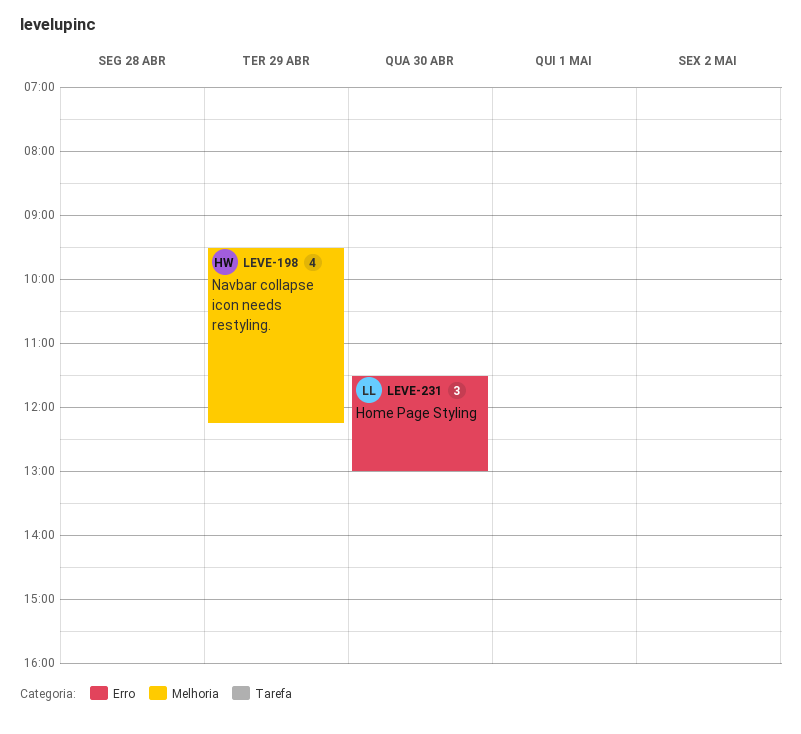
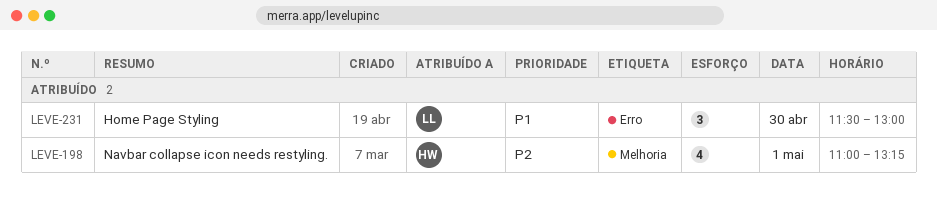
LEVE-198, day: Apr 29 -> May 1
LEVE-198, begins: 09:30 -> 11:00
LEVE-198, ends: 12:15 -> 13:15

